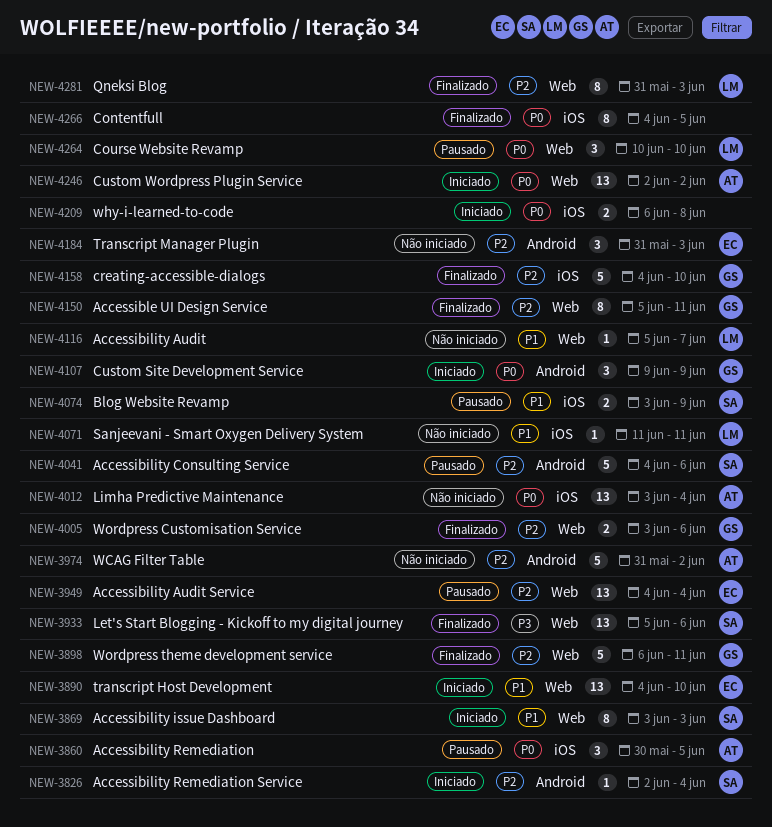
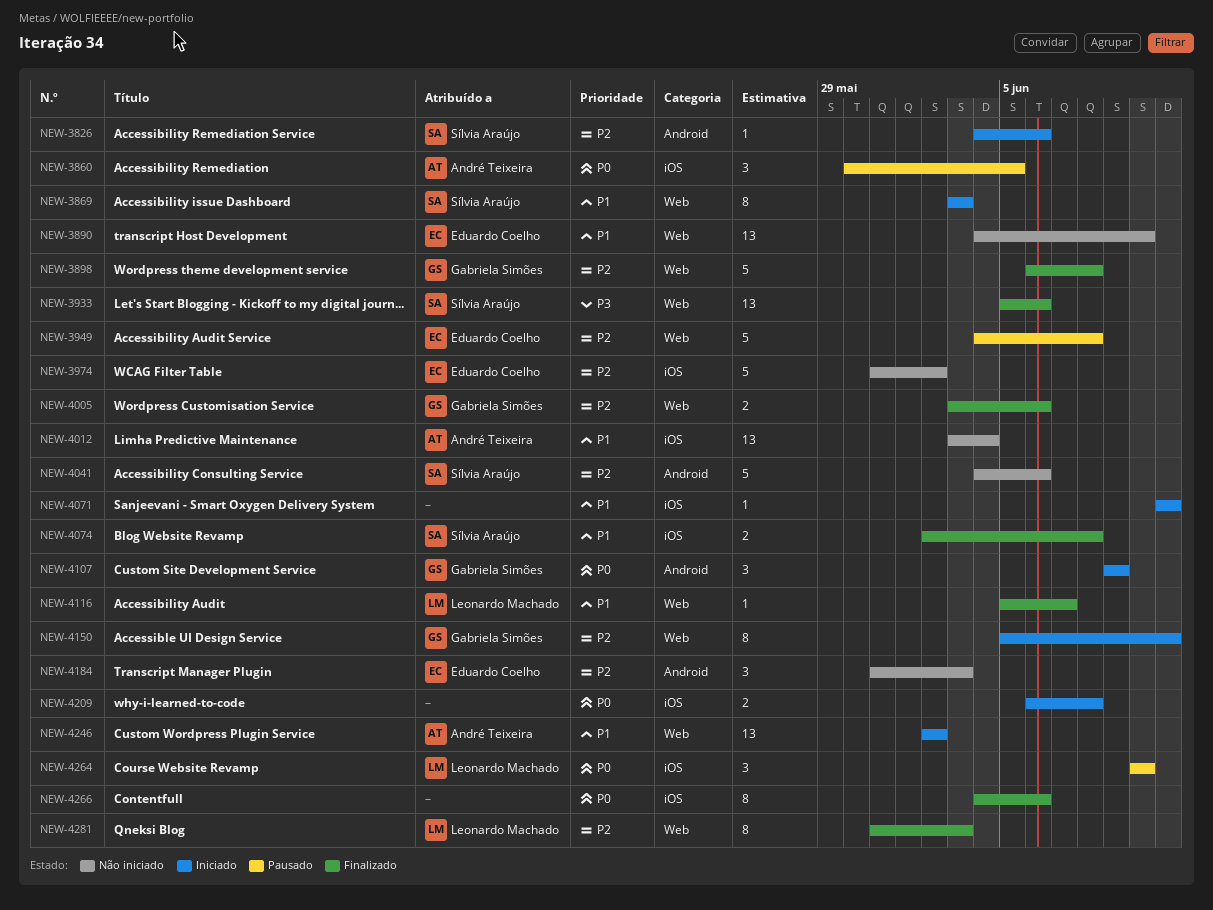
NEW-3826, start: Jun 2 -> Jun 4
NEW-3826, due: Jun 4 -> Jun 6
NEW-3890, status: Iniciado -> Não iniciado
NEW-3898, due: Jun 11 -> Jun 8
NEW-3949, estimate: 13 -> 5
NEW-3949, due: Jun 4 -> Jun 8
NEW-3974, owner: André Teixeira -> Eduardo Coelho
NEW-3974, label: Android -> iOS
NEW-4012, priority: P0 -> P1
NEW-4041, status: Pausado -> Não iniciado
NEW-4071, status: Não iniciado -> Iniciado
NEW-4071, owner: Leonardo Machado -> none
NEW-4074, status: Pausado -> Finalizado
NEW-4074, start: Jun 3 -> Jun 2
NEW-4074, due: Jun 9 -> Jun 8
NEW-4116, status: Não iniciado -> Finalizado
NEW-4150, status: Finalizado -> Iniciado
NEW-4158: present -> none
NEW-4246, priority: P0 -> P1
NEW-4264, label: Web -> iOS
NEW-4266, due: Jun 5 -> Jun 6

